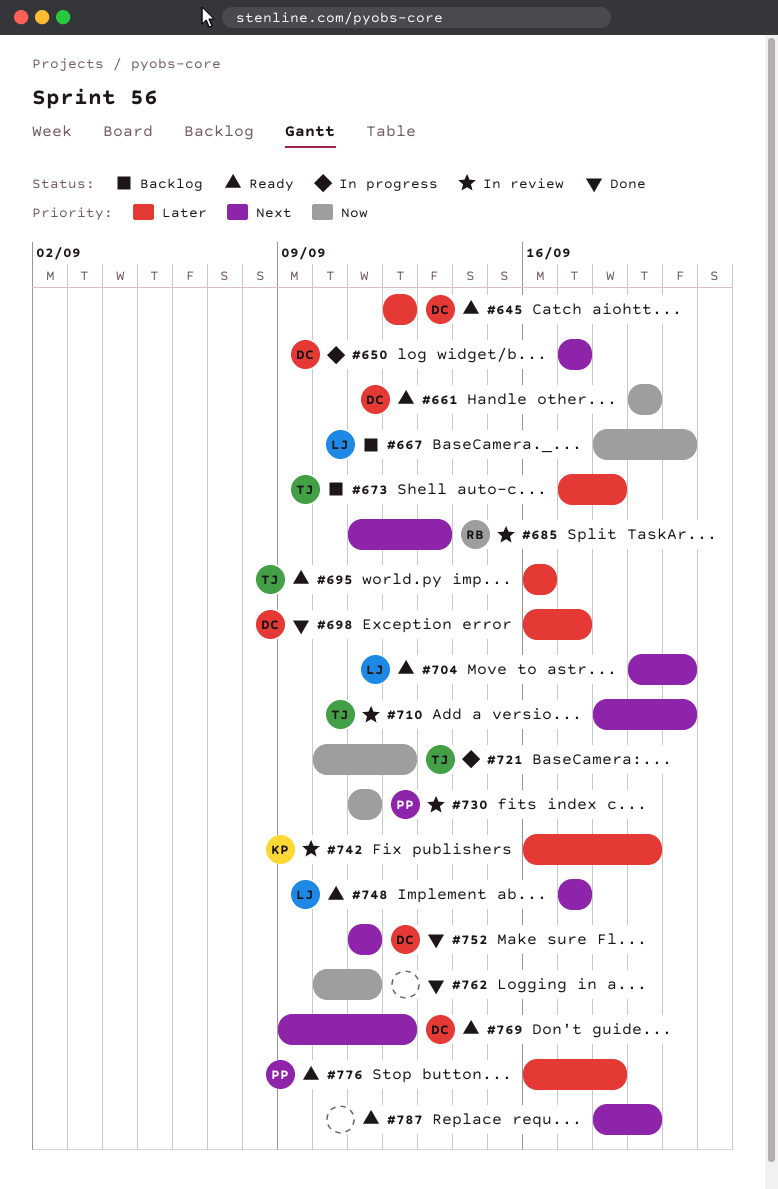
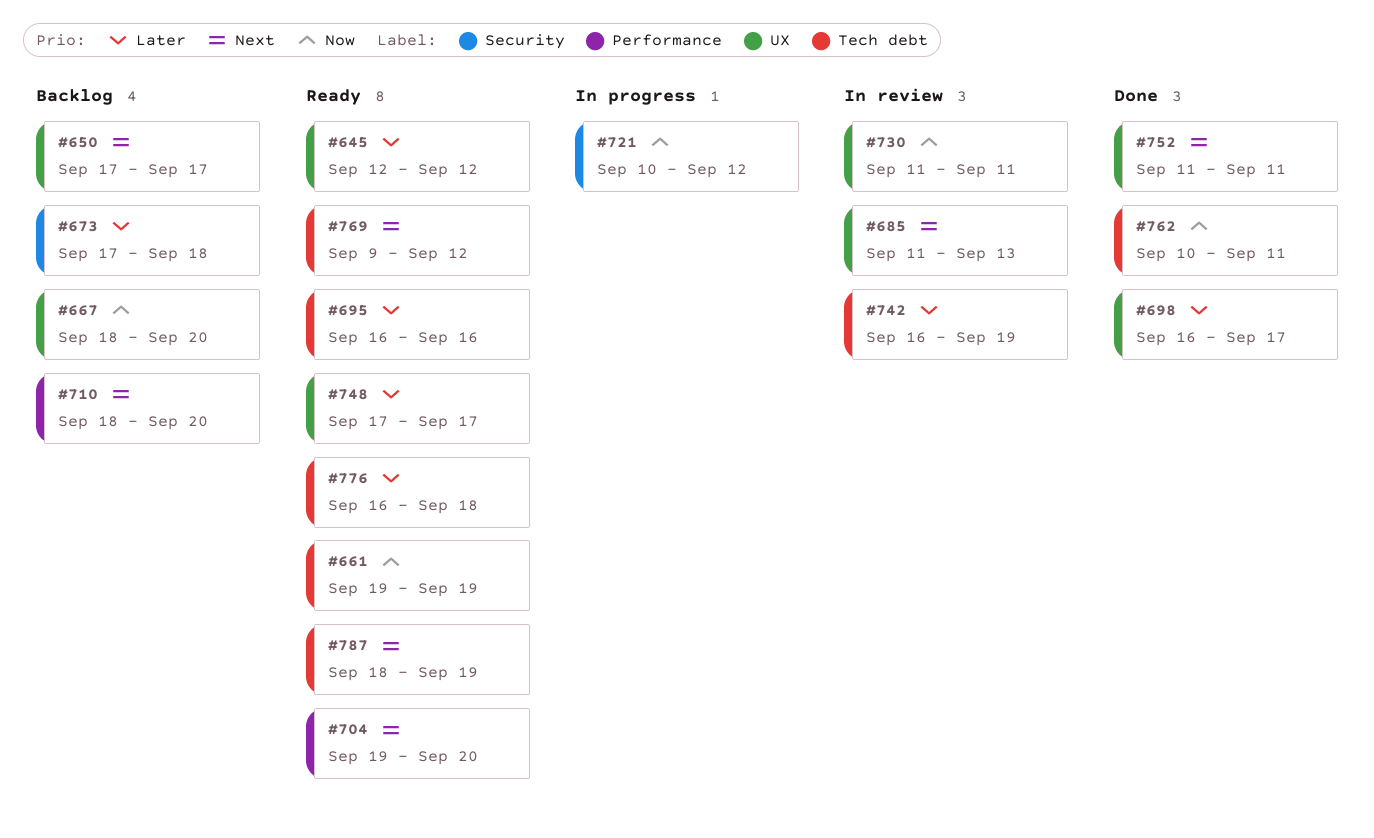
#650, status: In progress -> Backlog
#710, status: In review -> Backlog
#748, priority: Next -> Later

